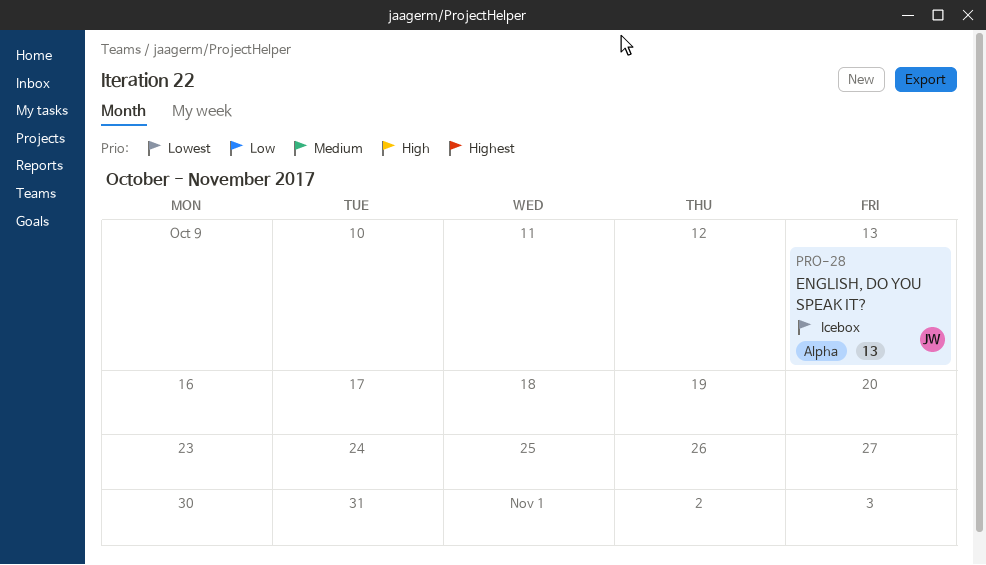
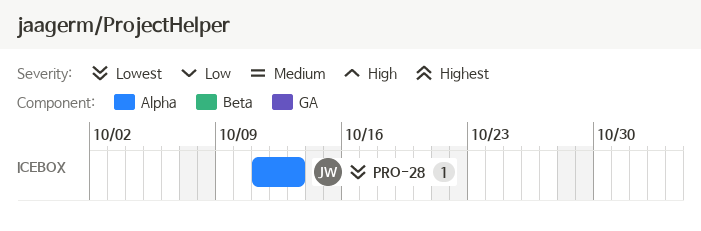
PRO-28, estimate: 13 -> 1

